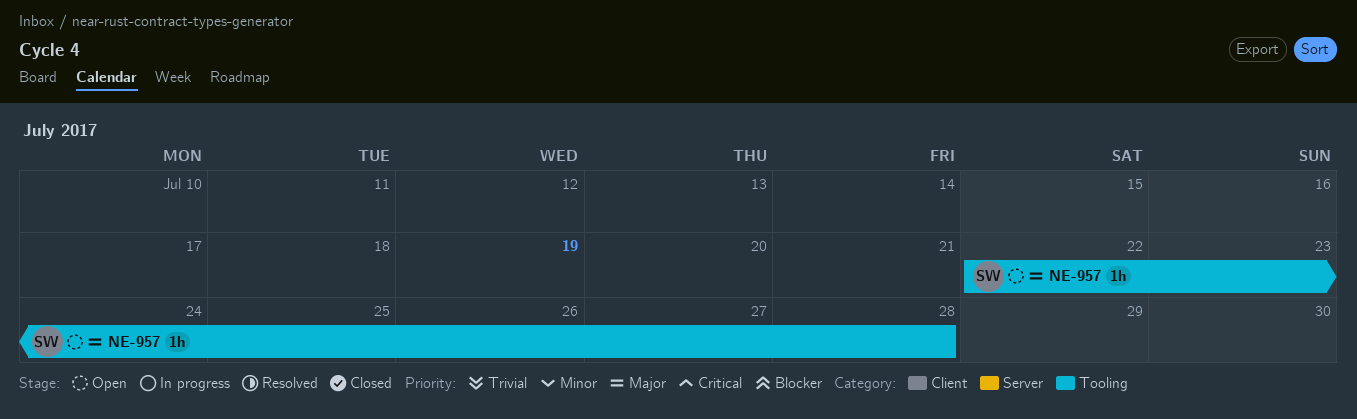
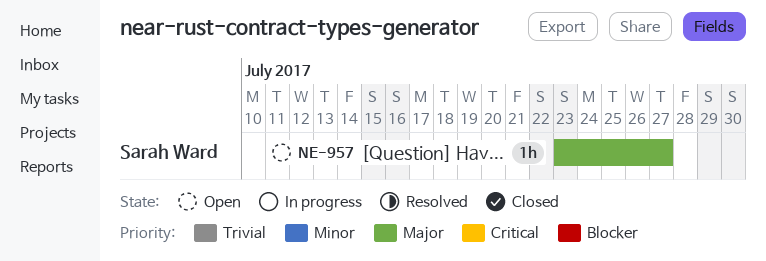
NE-957, start: Jul 22 -> Jul 23
NE-957, due: Jul 28 -> Jul 27

